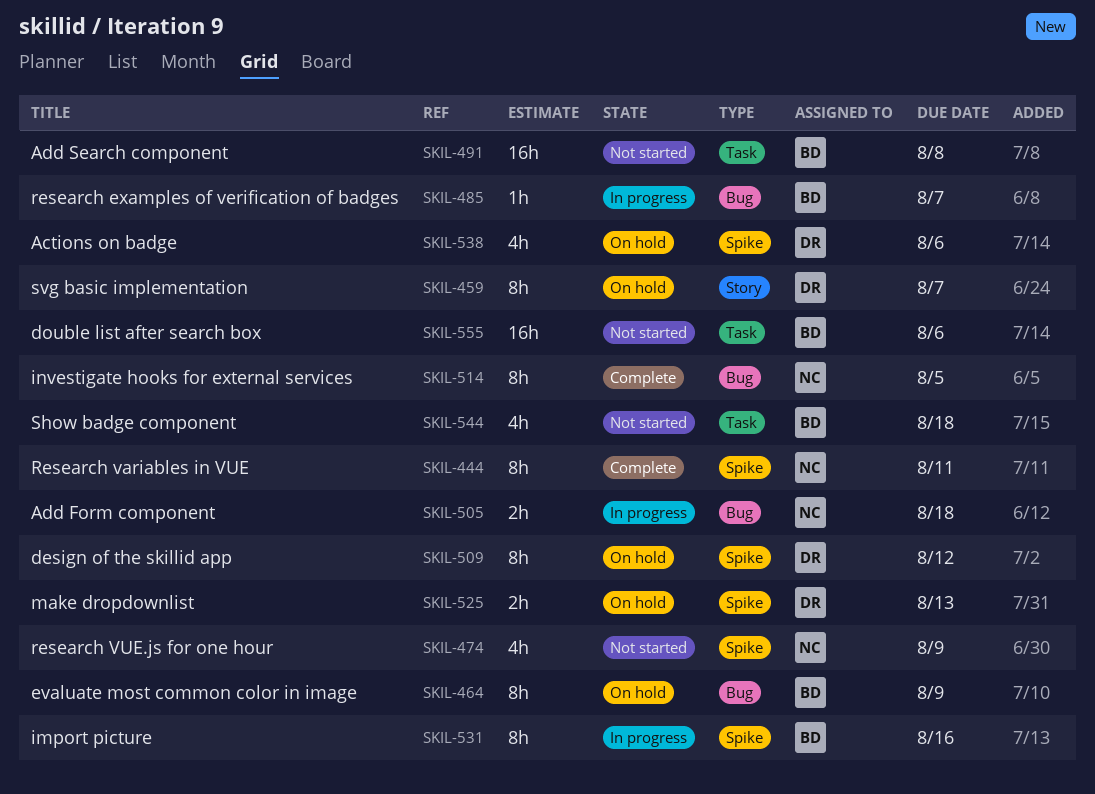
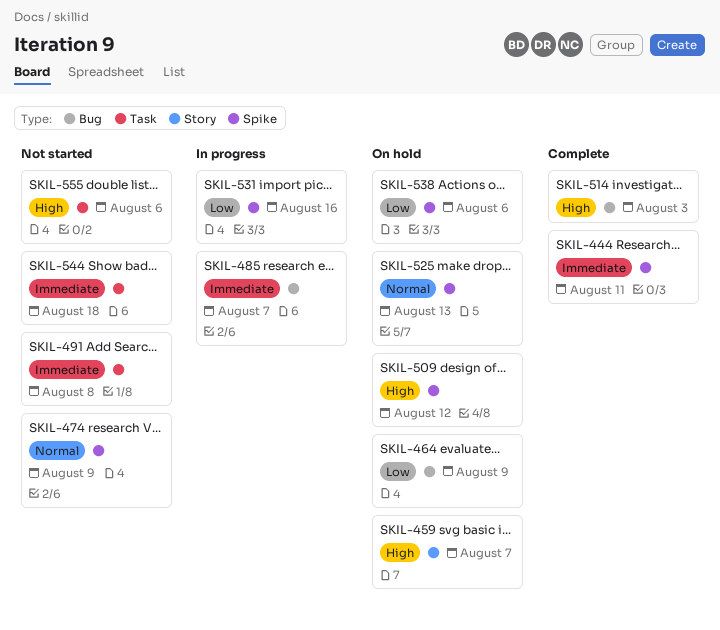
SKIL-505: present -> none
SKIL-514, due: Aug 5 -> Aug 3

